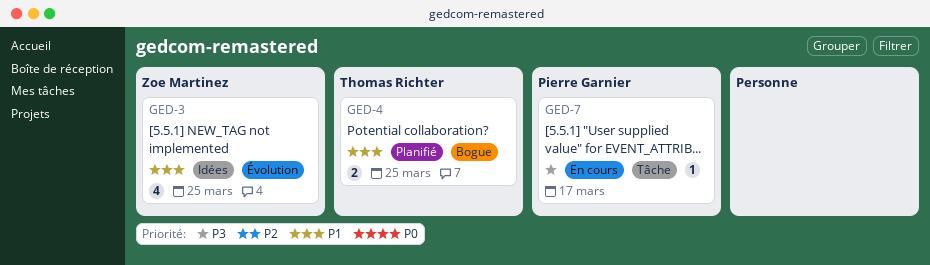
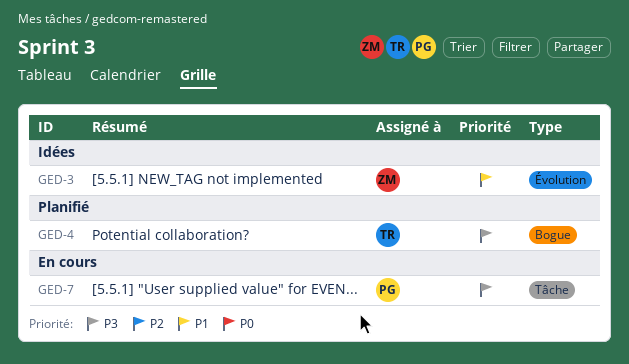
GED-4, priority: P1 -> P3

